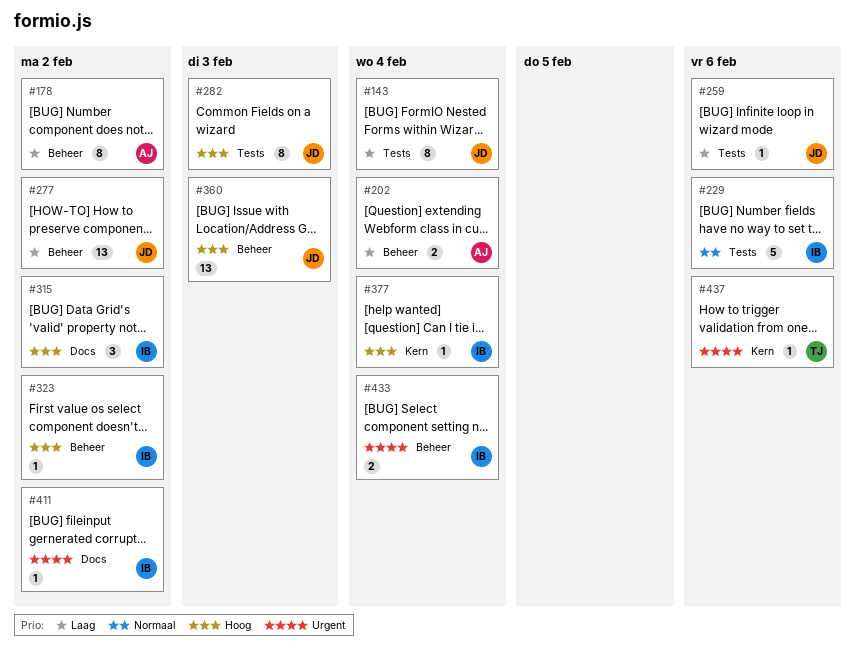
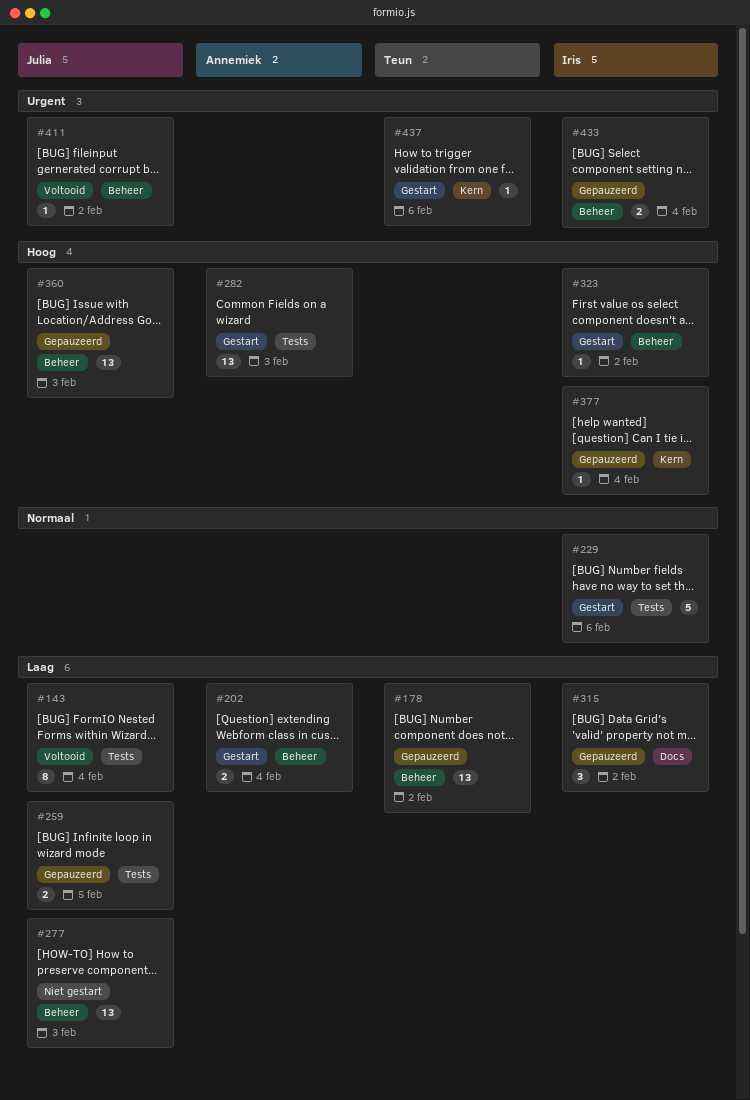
#178, owner: Annemiek -> Teun
#178, estimate: 8 -> 13
#259, estimate: 1 -> 2
#259, due: Feb 6 -> Feb 5
#277, due: Feb 2 -> Feb 3
#282, owner: Julia -> Annemiek
#282, estimate: 8 -> 13
#315, priority: Hoog -> Laag
#411, owner: Iris -> Julia
#411, label: Docs -> Beheer

